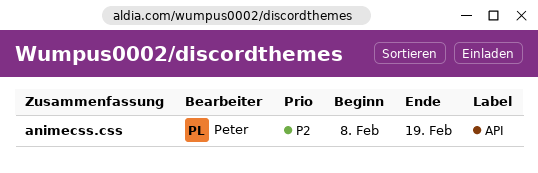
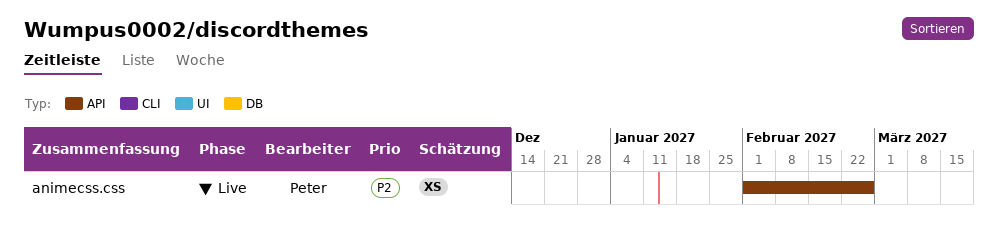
animecss.css, start: Feb 8 -> Feb 1
animecss.css, due: Feb 19 -> Feb 26

